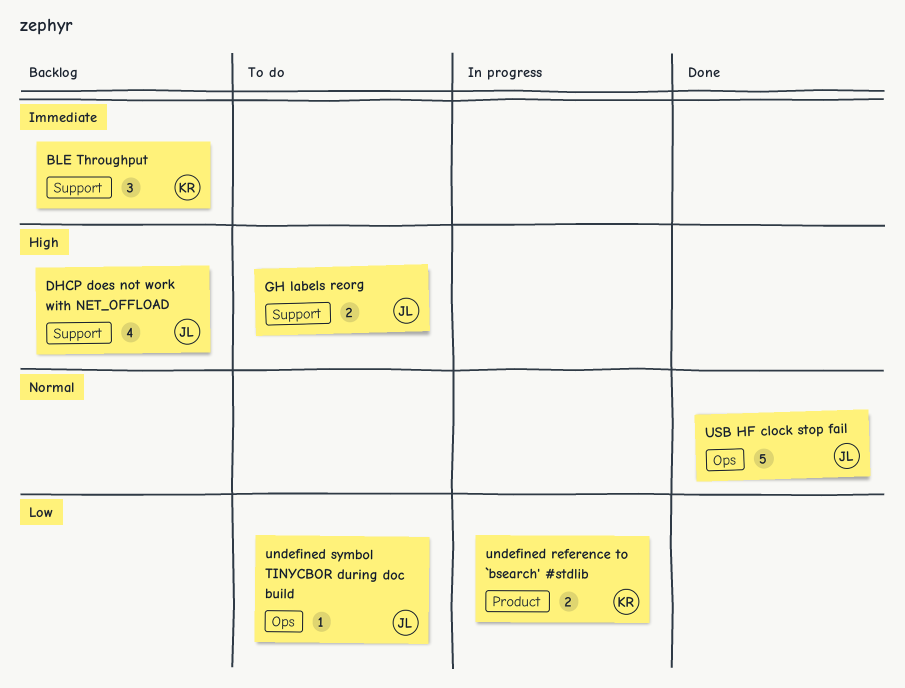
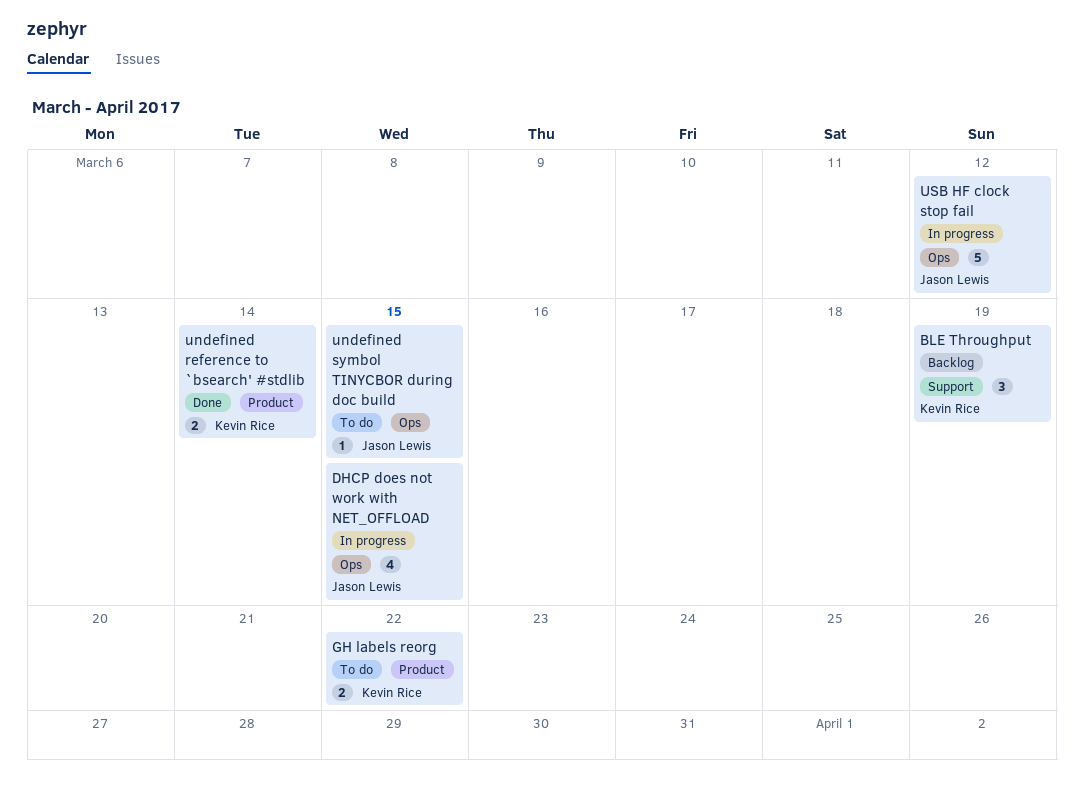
DHCP does not work with NET_OFFLOAD, status: Backlog -> In progress
DHCP does not work with NET_OFFLOAD, label: Support -> Ops
GH labels reorg, owner: Jason Lewis -> Kevin Rice
GH labels reorg, label: Support -> Product
undefined reference to `bsearch' #stdlib, status: In progress -> Done
USB HF clock stop fail, status: Done -> In progress

